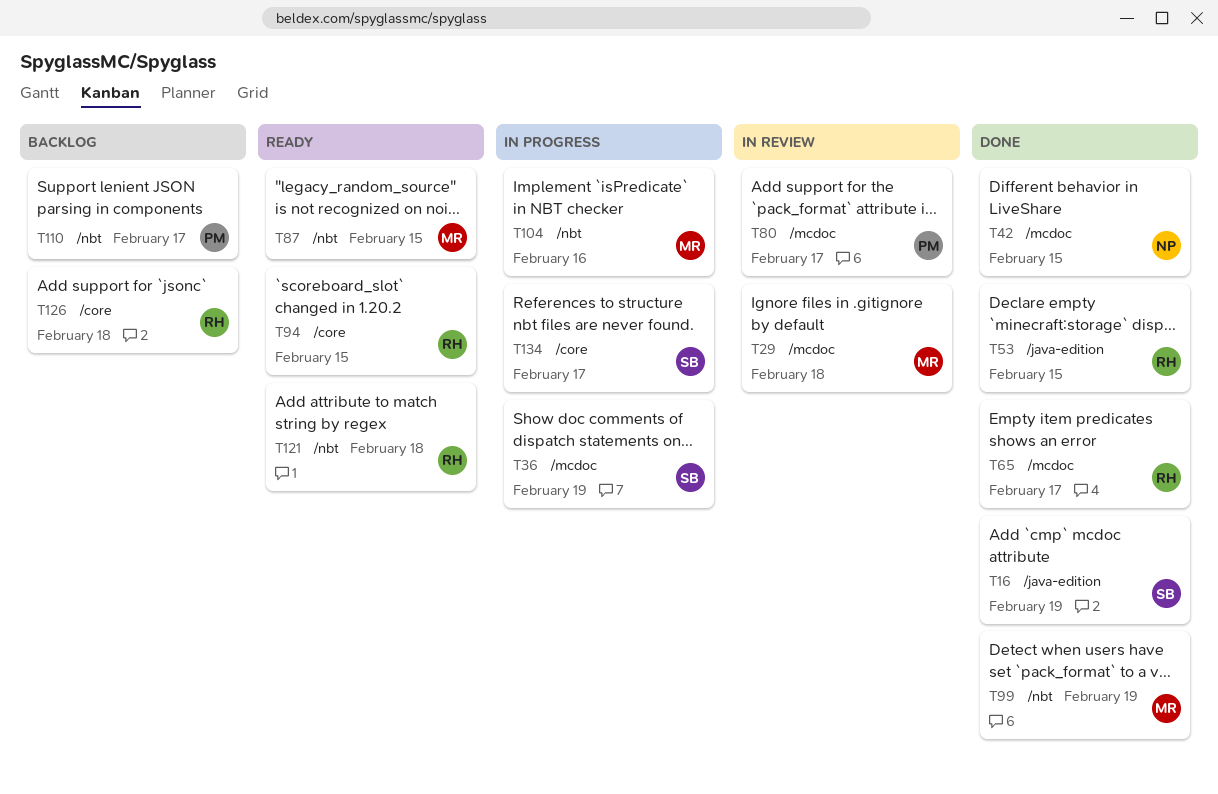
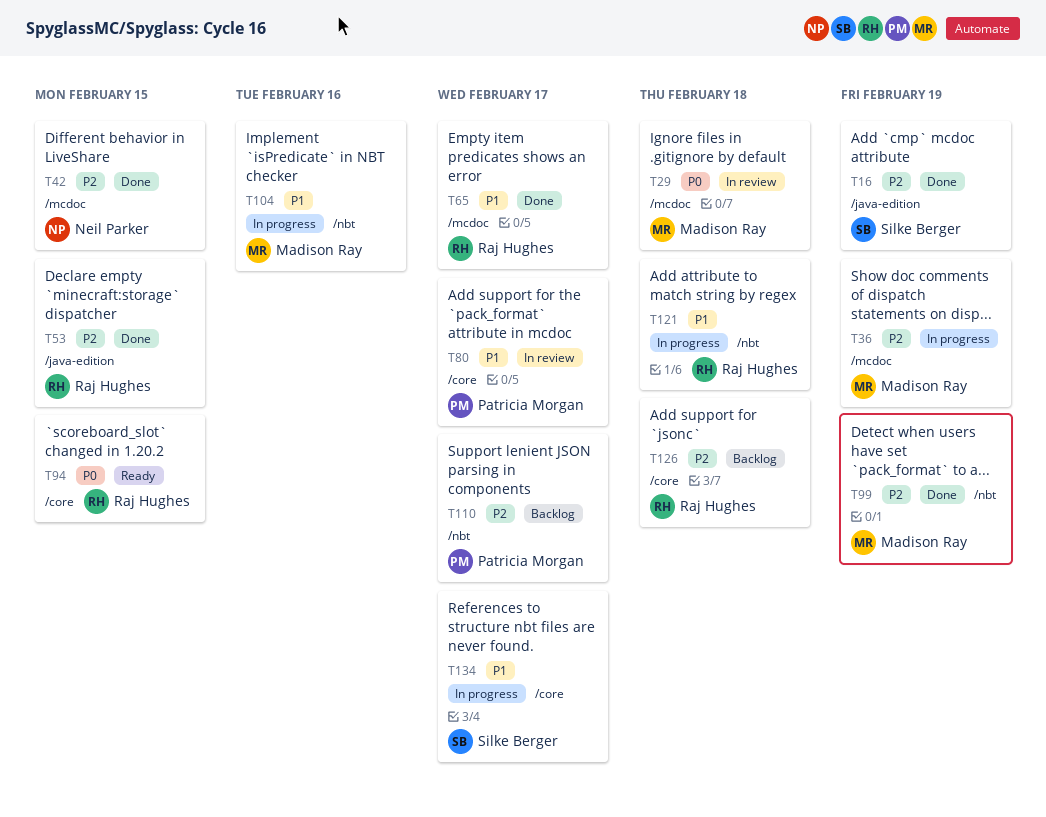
T36, owner: Silke Berger -> Madison Ray
T80, label: /mcdoc -> /core
T87: present -> none
T121, status: Ready -> In progress

